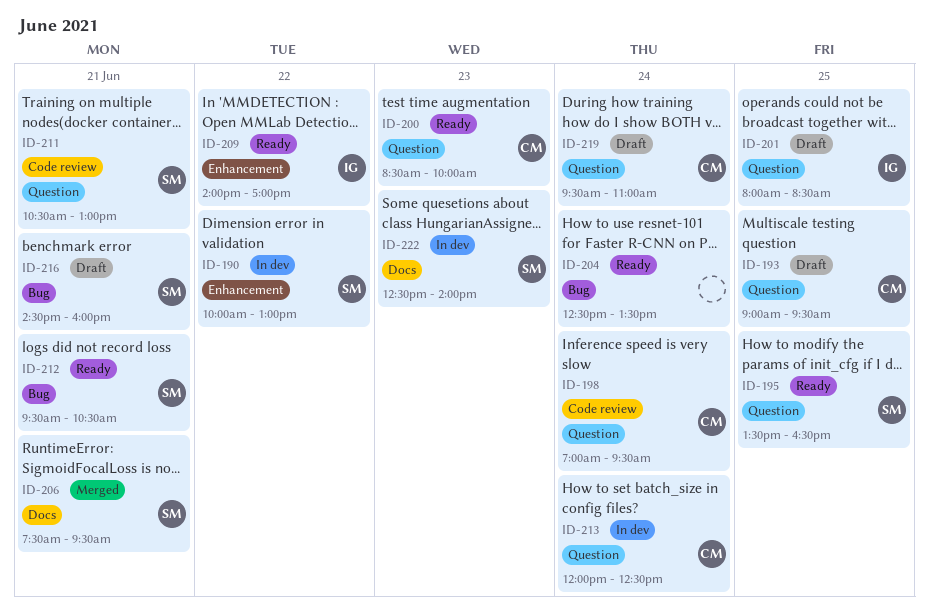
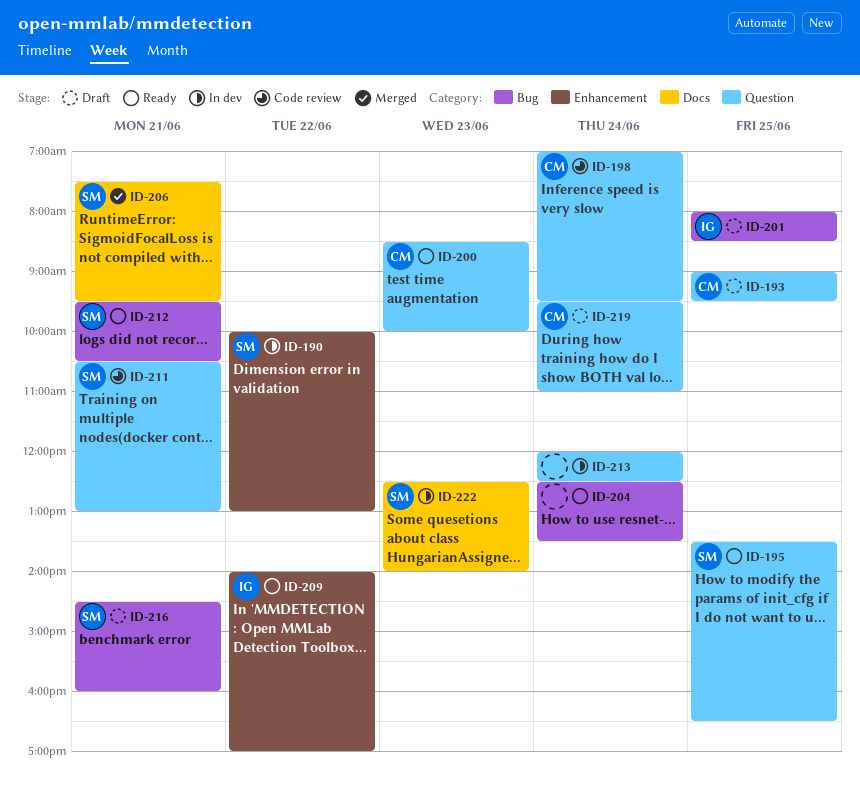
ID-201, label: Question -> Bug
ID-213, owner: CM -> none

